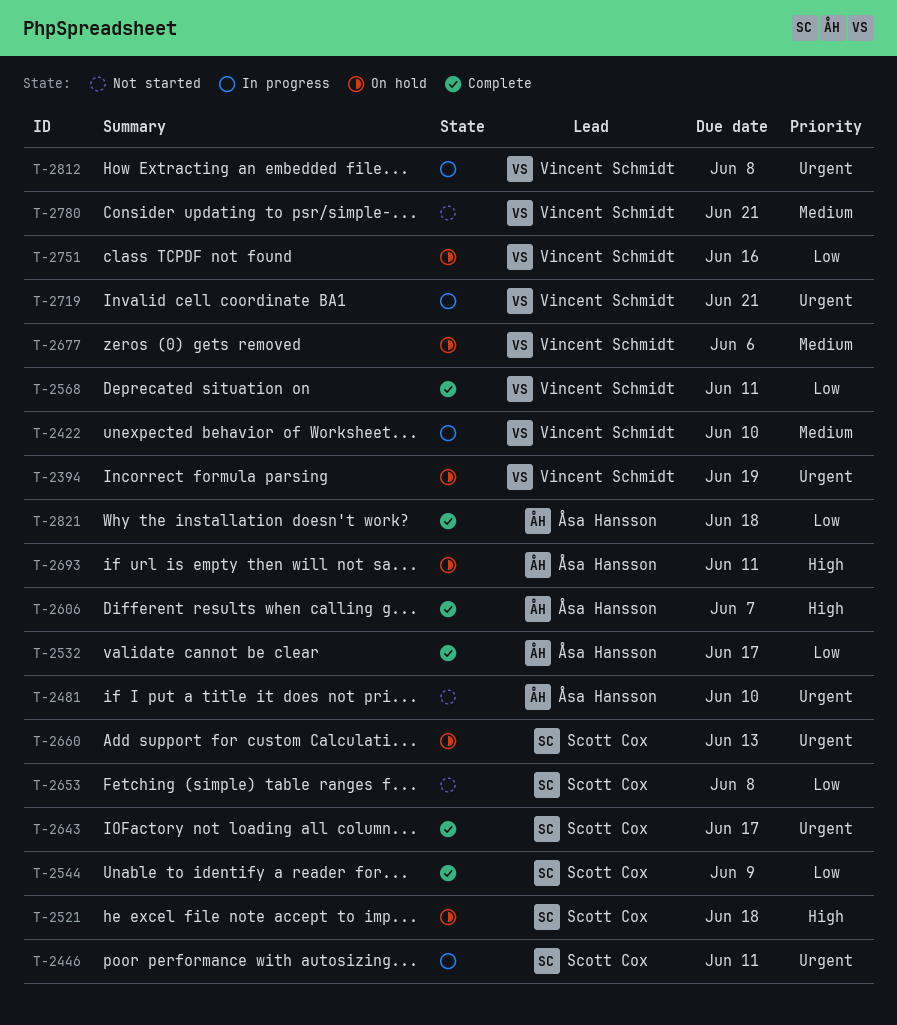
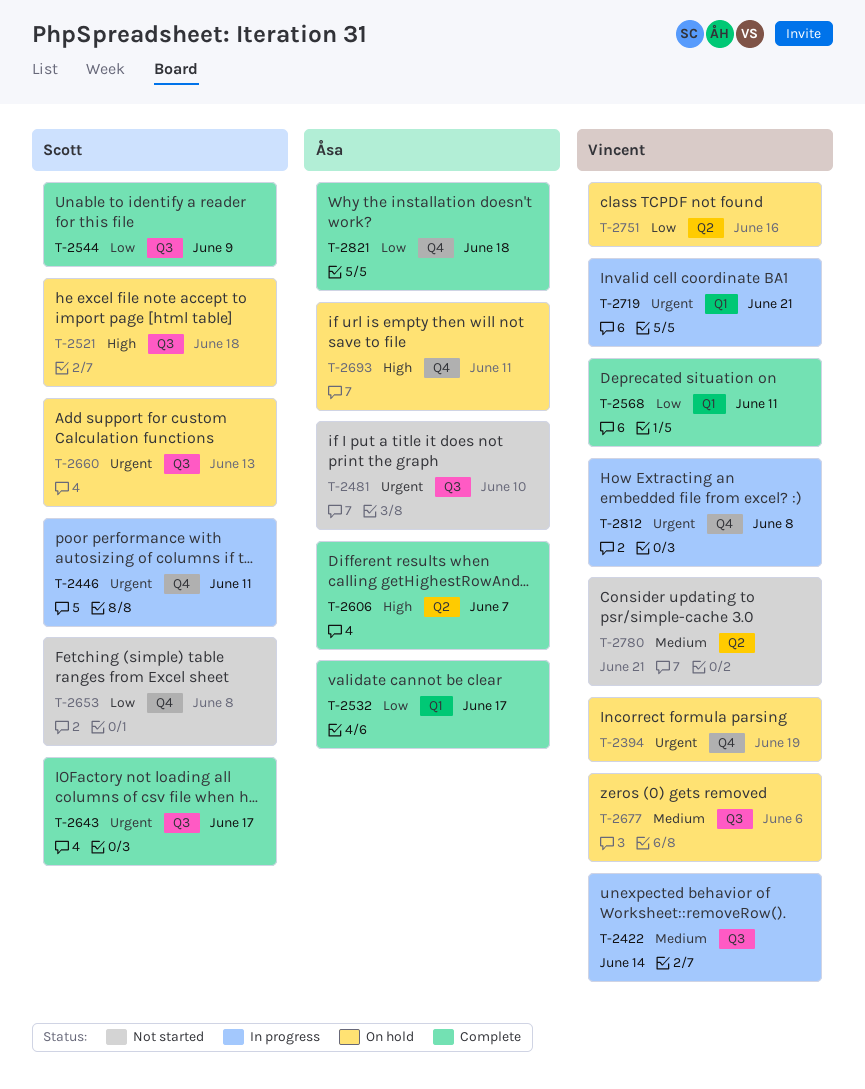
T-2422, due: Jun 10 -> Jun 14

